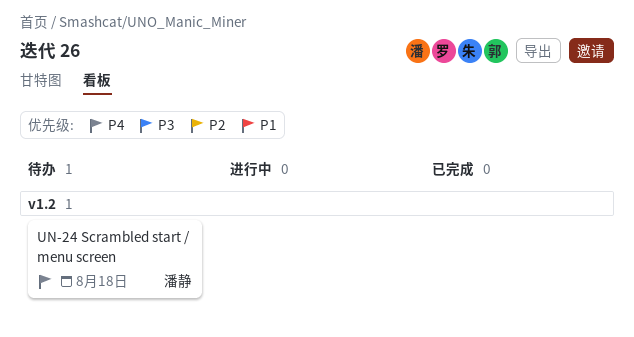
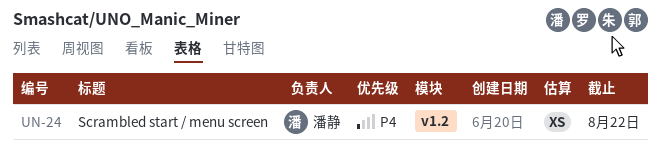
UN-24, due: Aug 18 -> Aug 22

